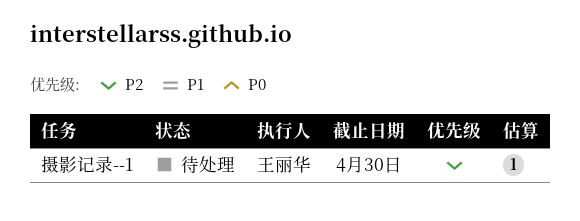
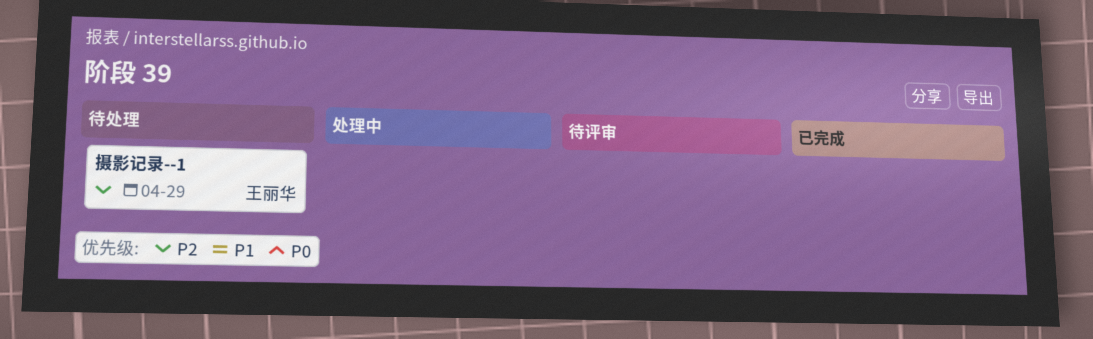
摄影记录--1, due: Apr 30 -> Apr 29

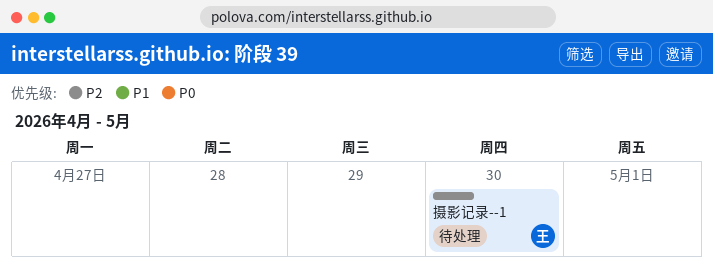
摄影记录--1, due: Apr 29 -> Apr 30

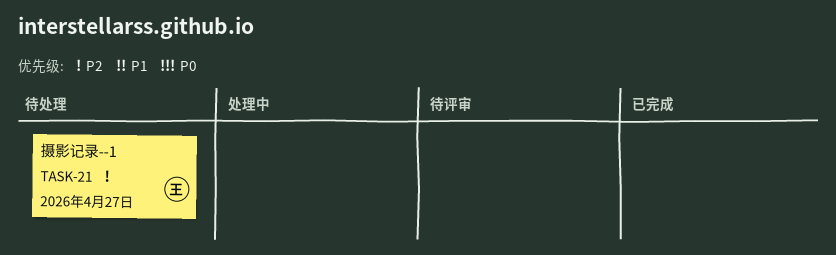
摄影记录--1, due: Apr 30 -> Apr 27

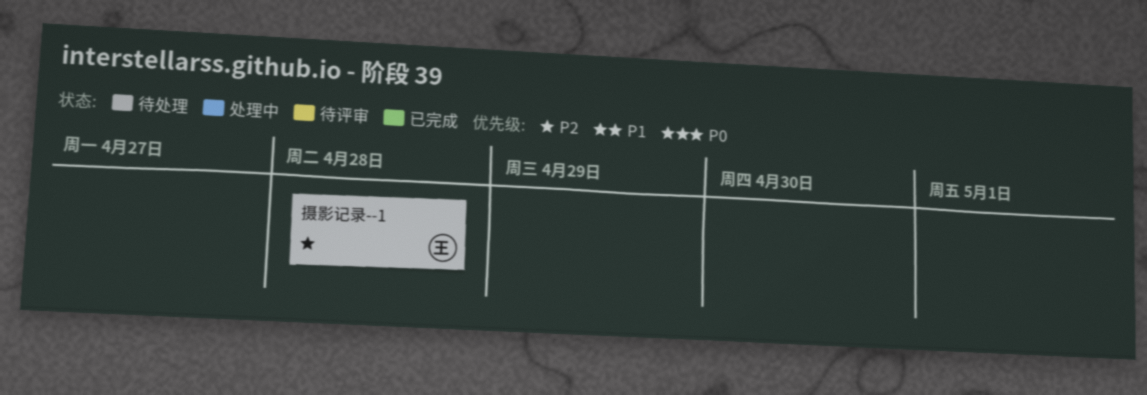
摄影记录--1, due: Apr 27 -> Apr 28

